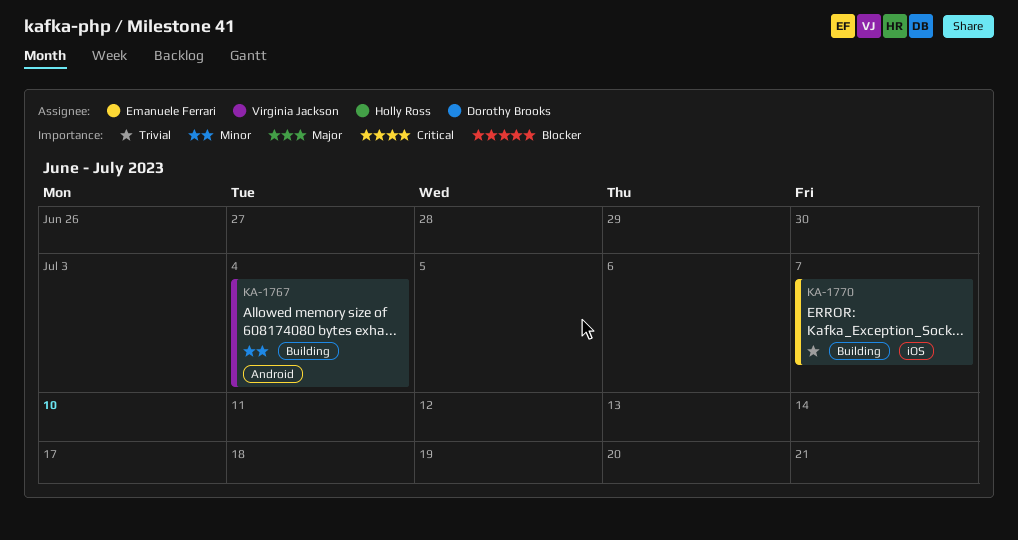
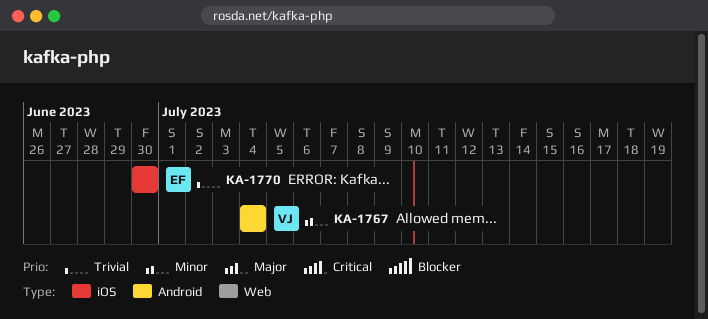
KA-1770, due: Jul 7 -> Jun 30

